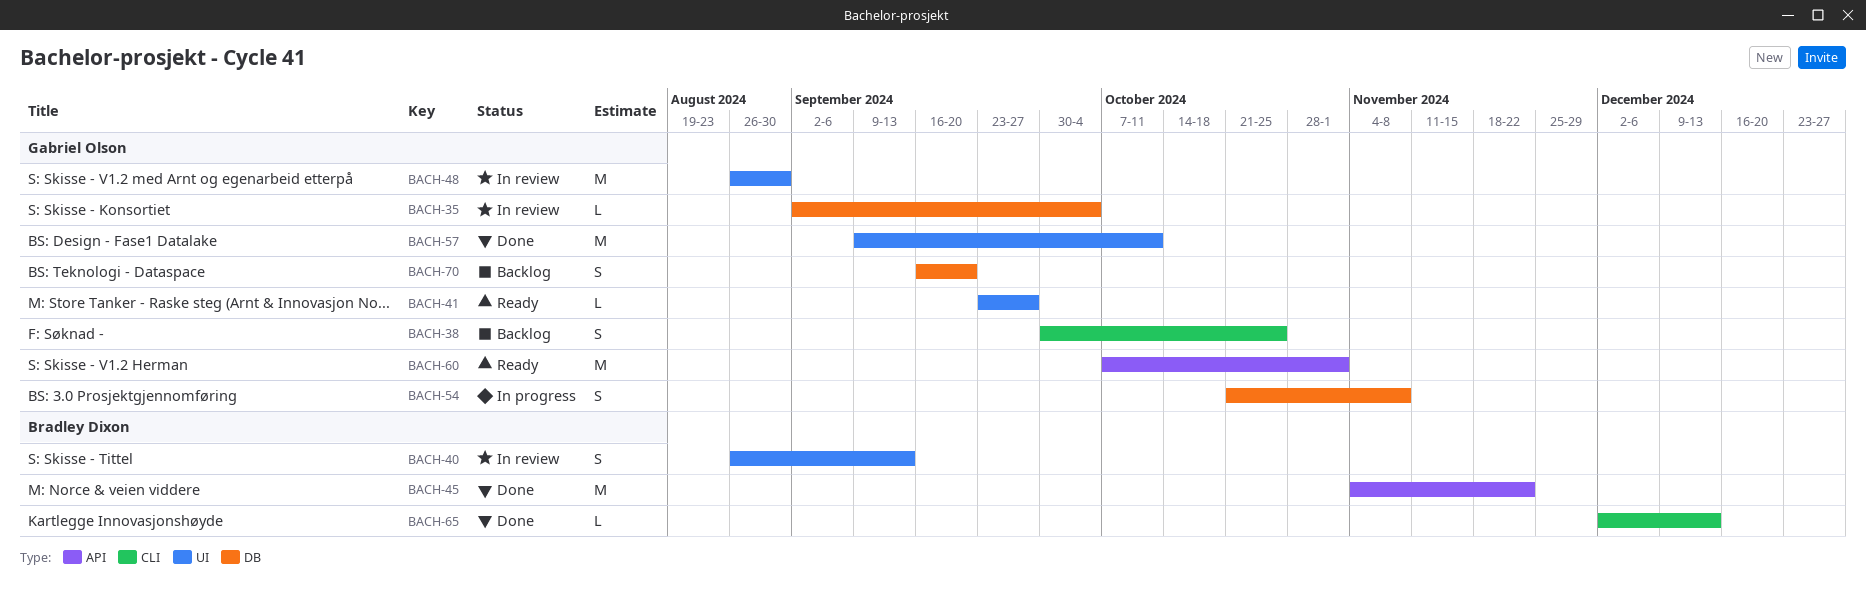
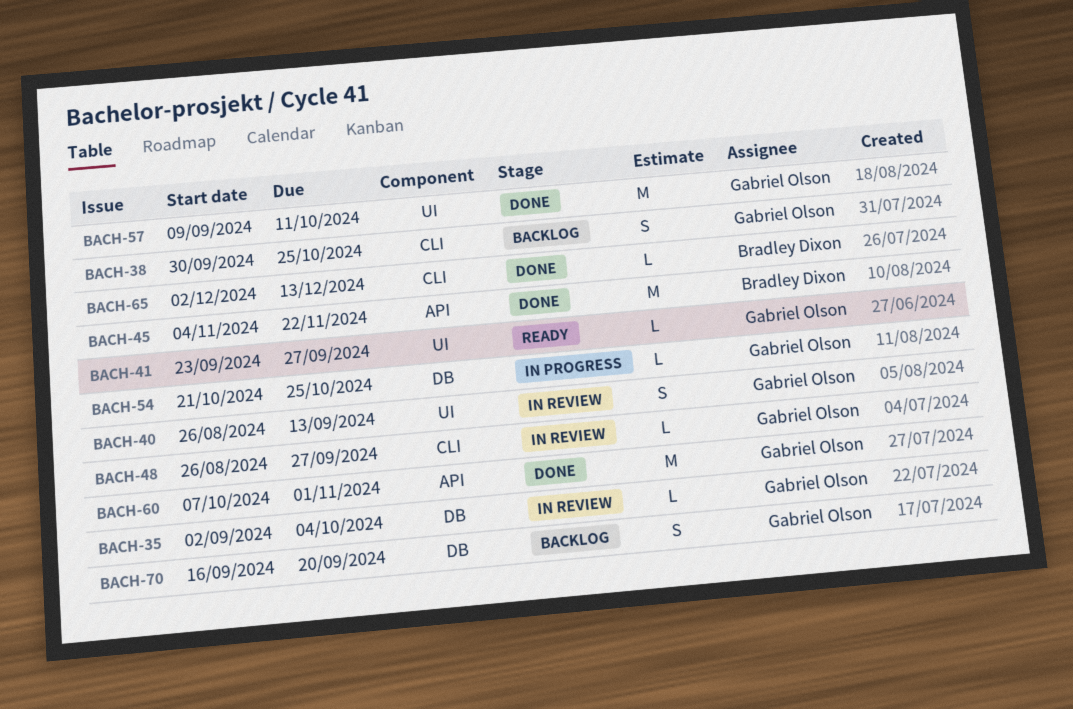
BACH-40, owner: Bradley Dixon -> Gabriel Olson
BACH-48, label: UI -> CLI
BACH-48, estimate: M -> L
BACH-48, due: Aug 30 -> Sep 27
BACH-54, estimate: S -> L
BACH-54, due: Nov 8 -> Oct 25
BACH-60, status: Ready -> Done

